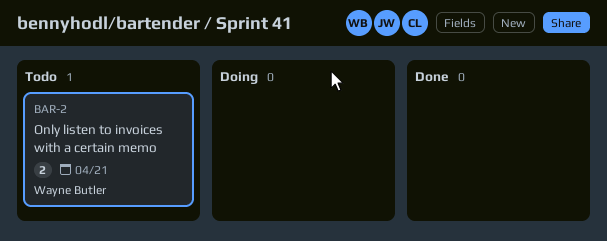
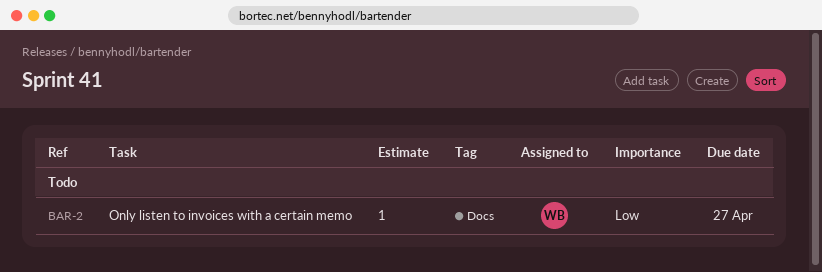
BAR-2, estimate: 2 -> 1
BAR-2, due: Apr 21 -> Apr 27

